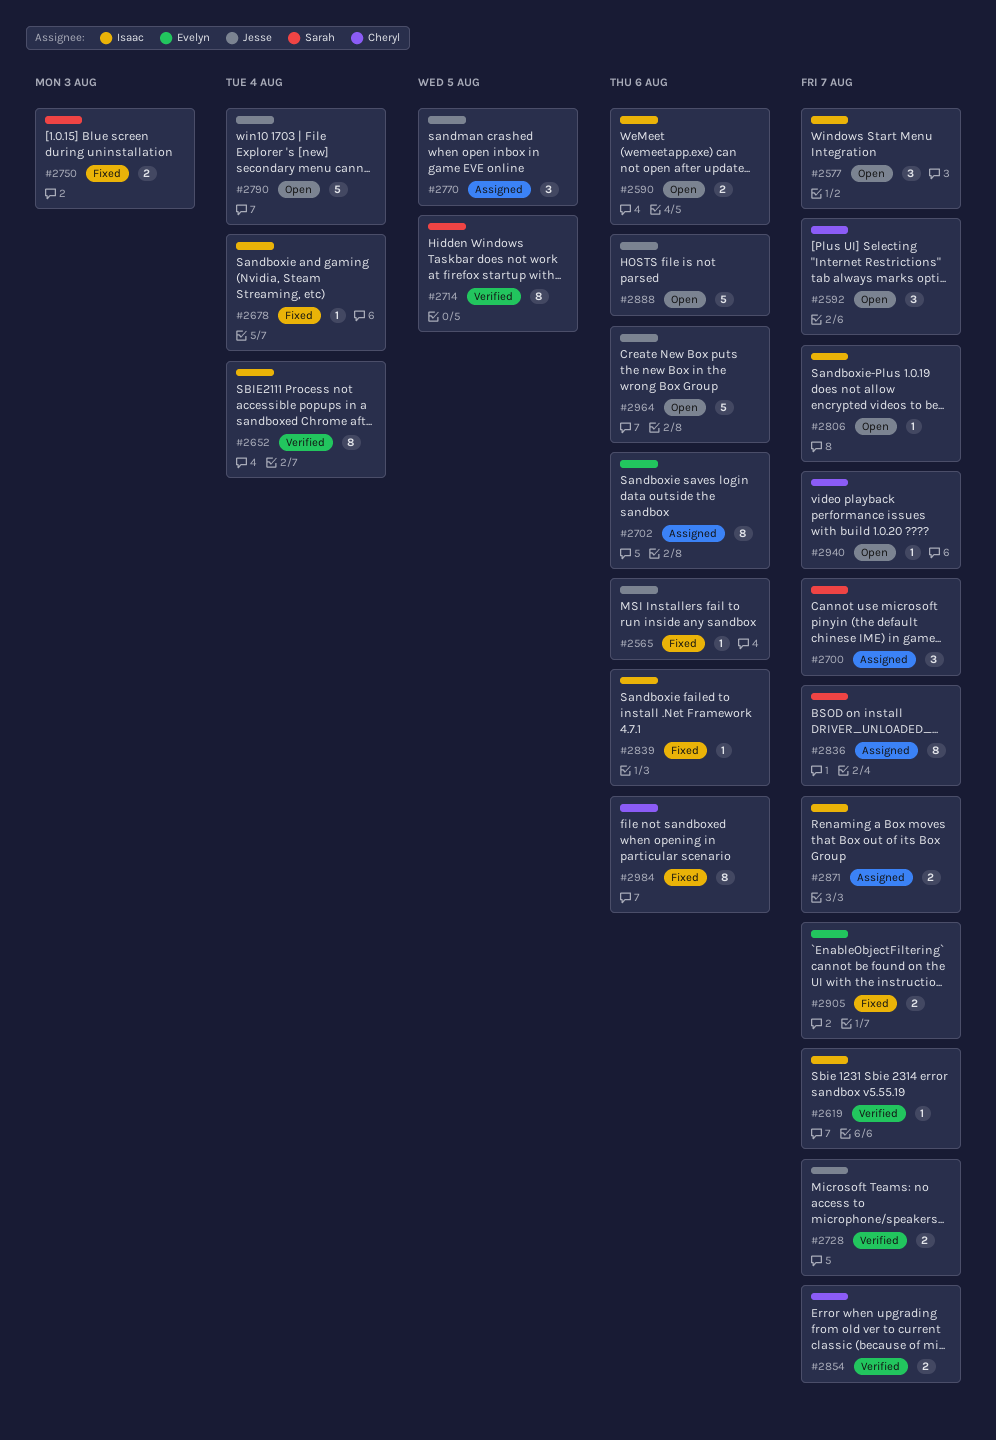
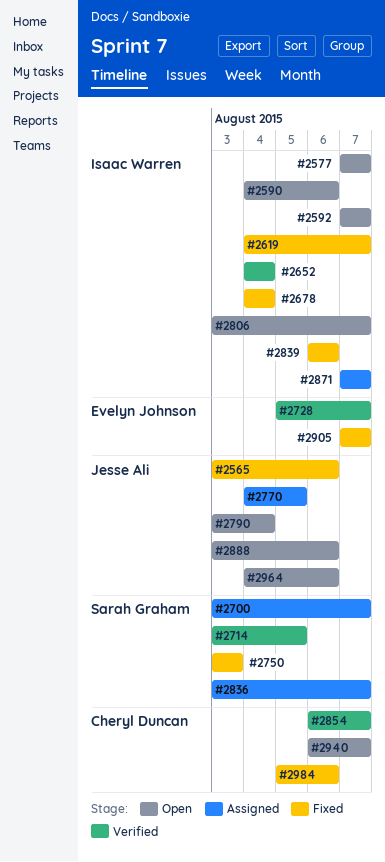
#2592, owner: Cheryl Duncan -> Isaac Warren
#2619, status: Verified -> Fixed
#2702: present -> none
#2728, owner: Jesse Ali -> Evelyn Johnson

